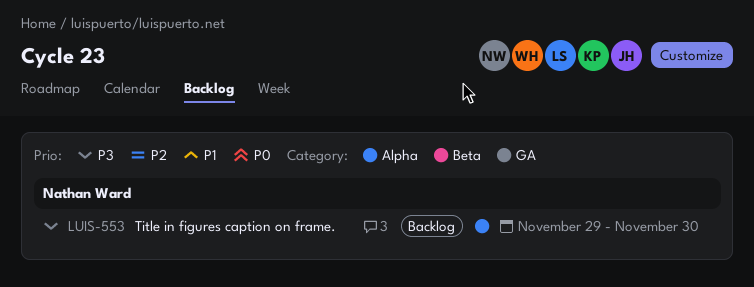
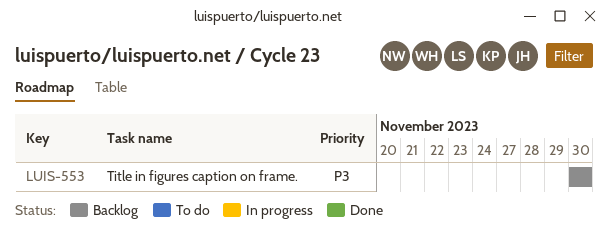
LUIS-553, start: Nov 29 -> Nov 30

